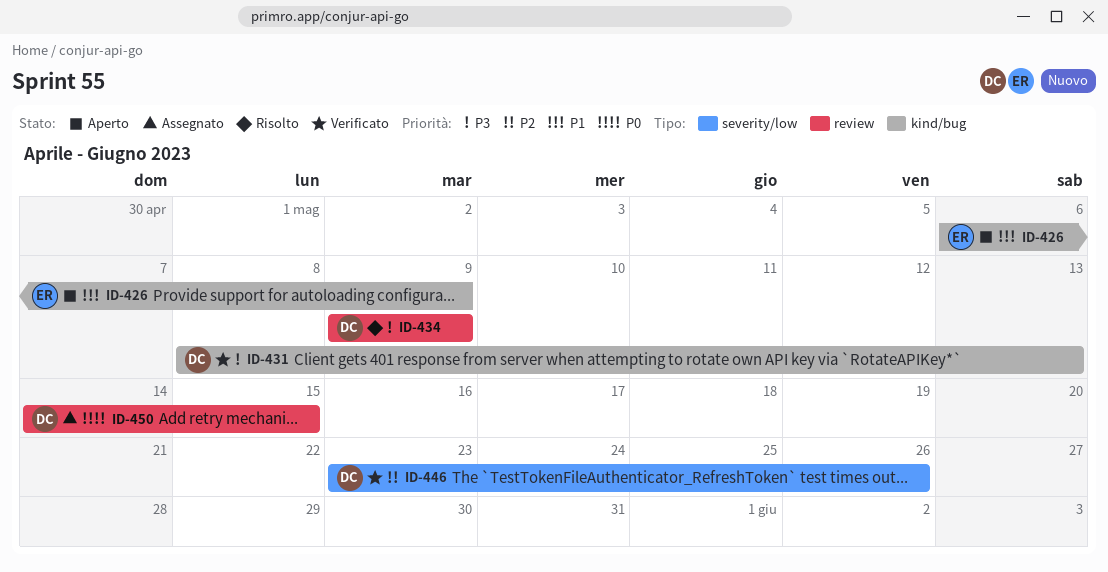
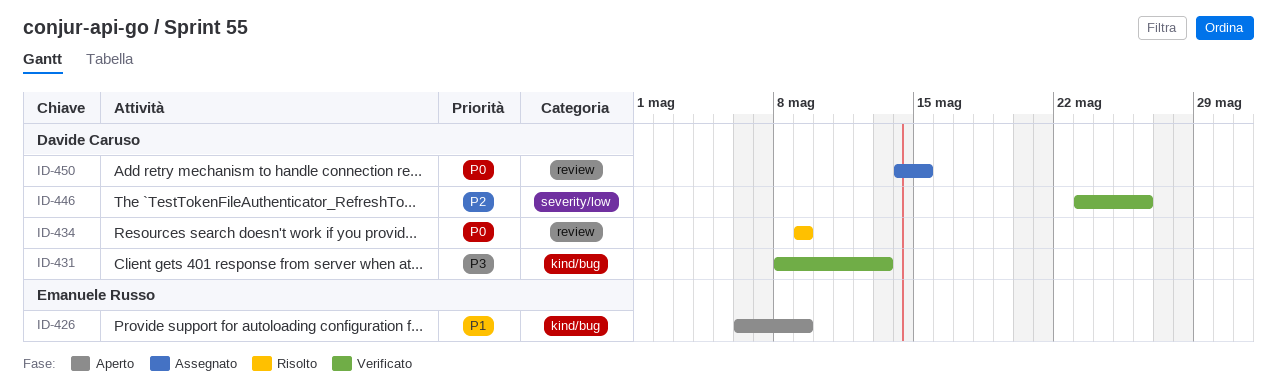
ID-434, priority: P3 -> P0

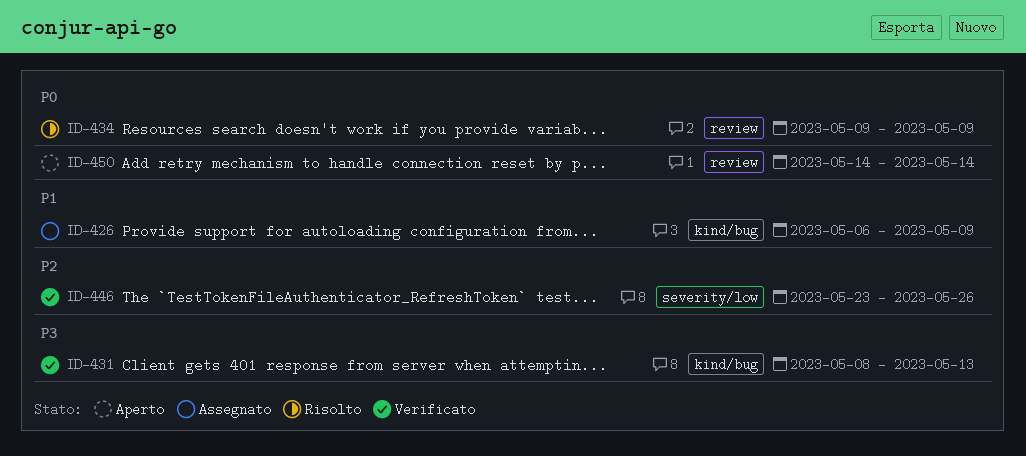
ID-426, status: Aperto -> Assegnato
ID-450, status: Assegnato -> Aperto
ID-450, due: May 15 -> May 14

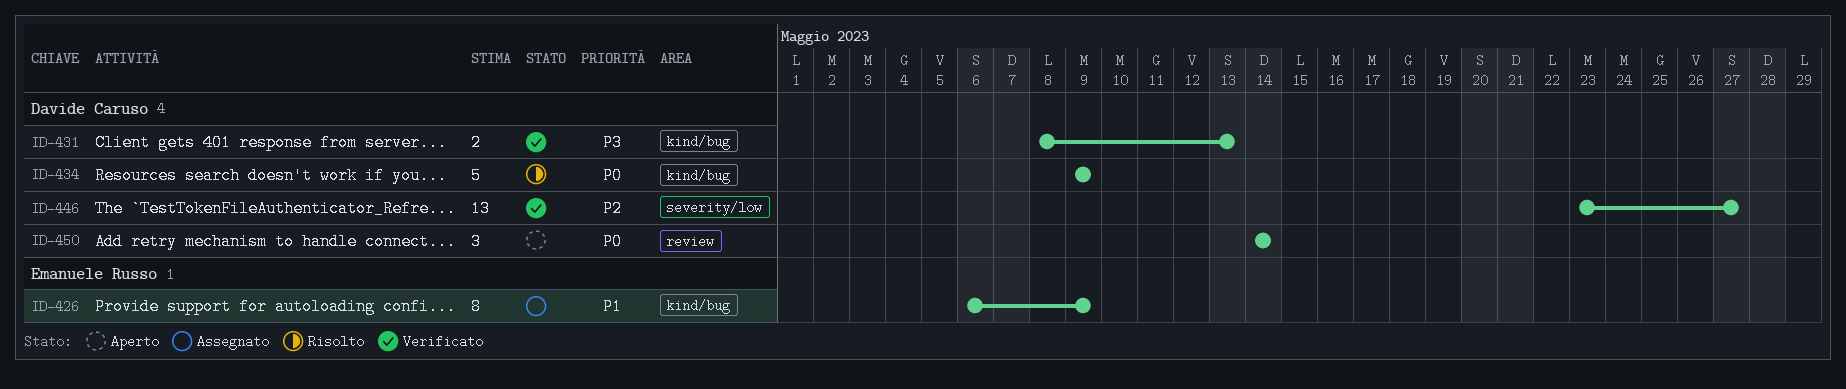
ID-434, label: review -> kind/bug
ID-446, due: May 26 -> May 27

